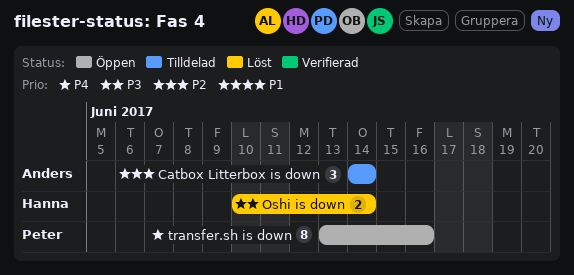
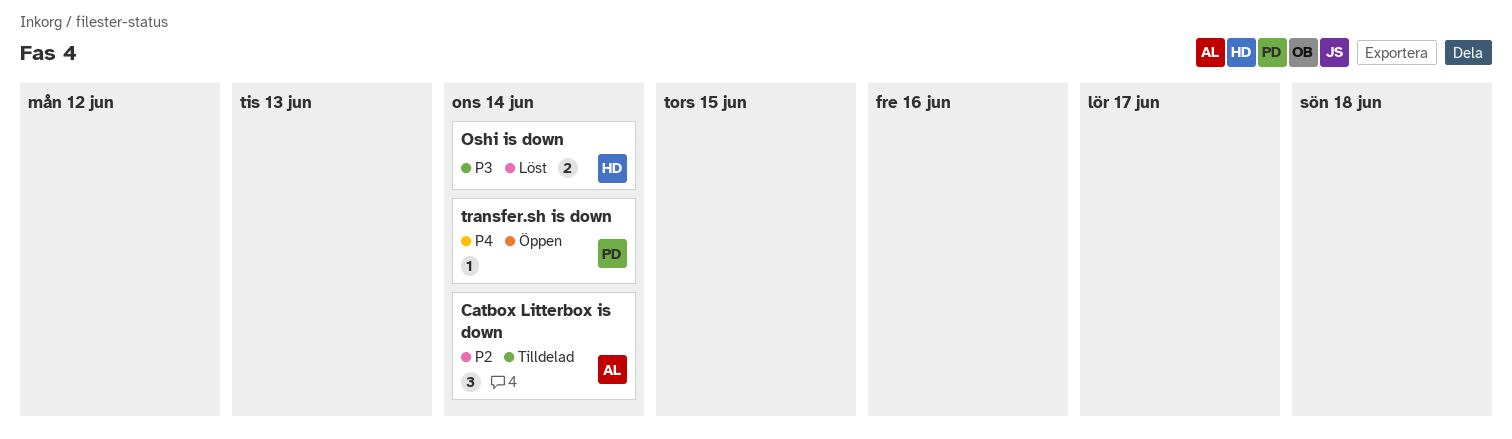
transfer.sh is down, estimate: 8 -> 1
transfer.sh is down, due: Jun 16 -> Jun 14

